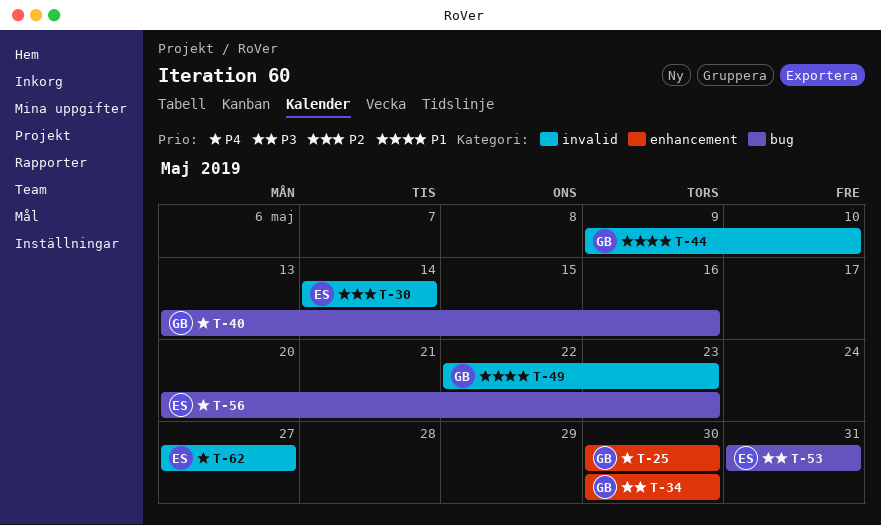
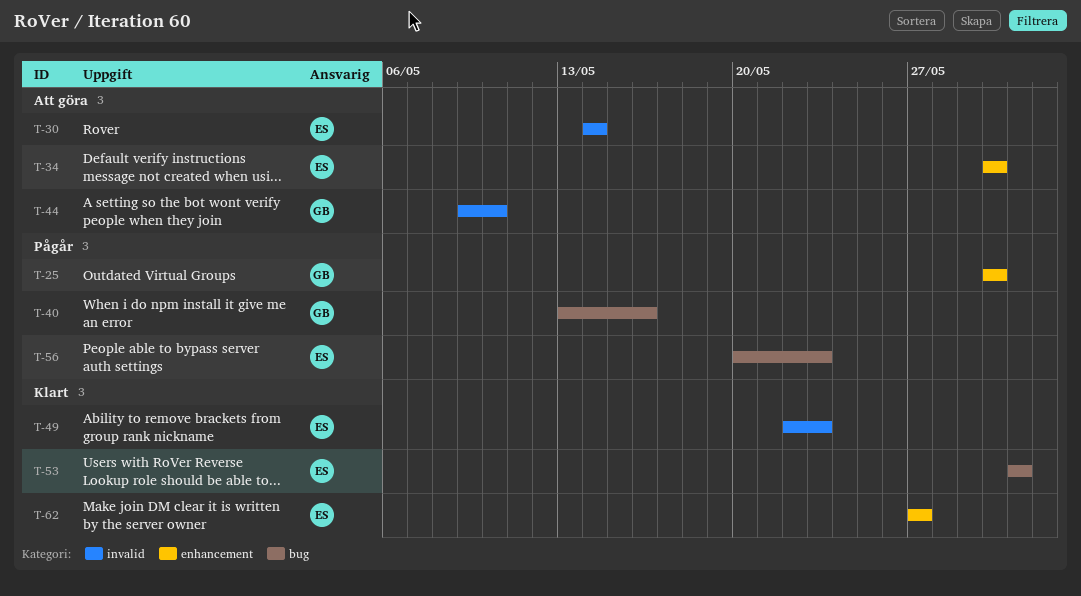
T-34, owner: GB -> ES
T-49, owner: GB -> ES
T-62, label: invalid -> enhancement

